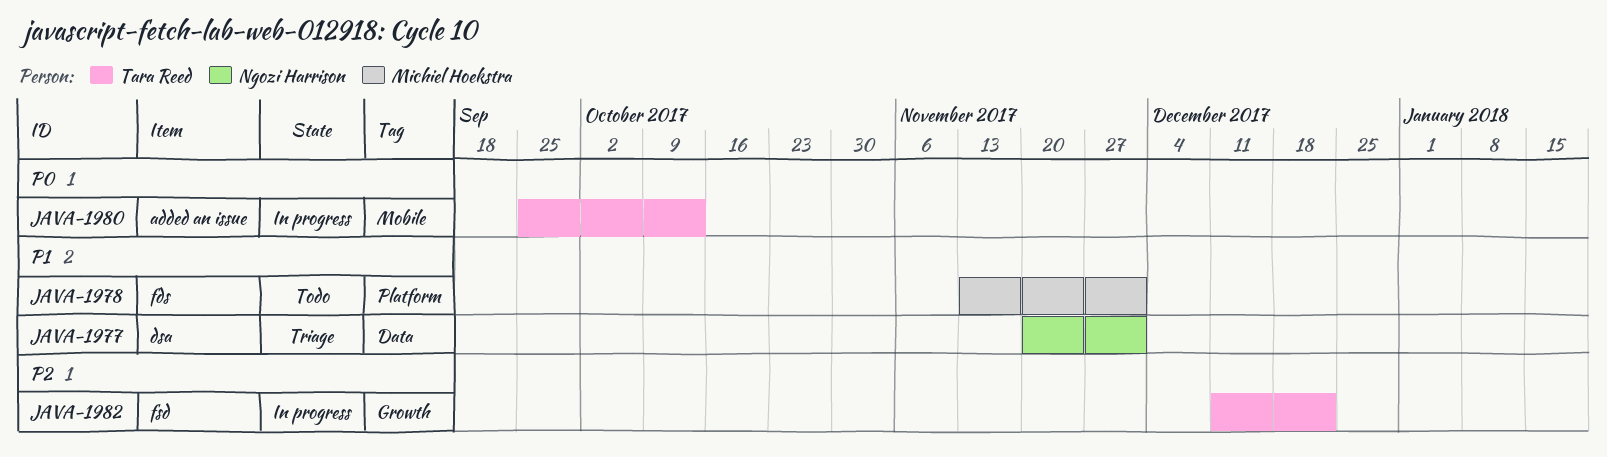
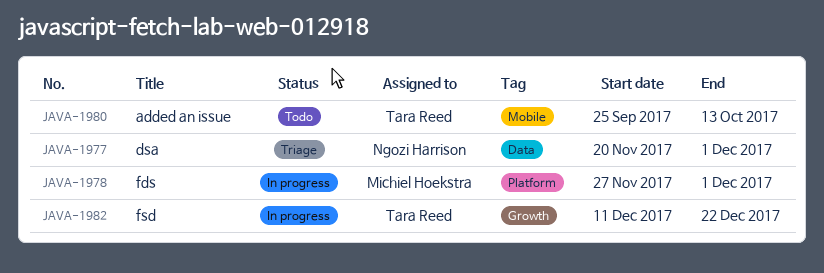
JAVA-1978, status: Todo -> In progress
JAVA-1978, start: Nov 13 -> Nov 27
JAVA-1980, status: In progress -> Todo

